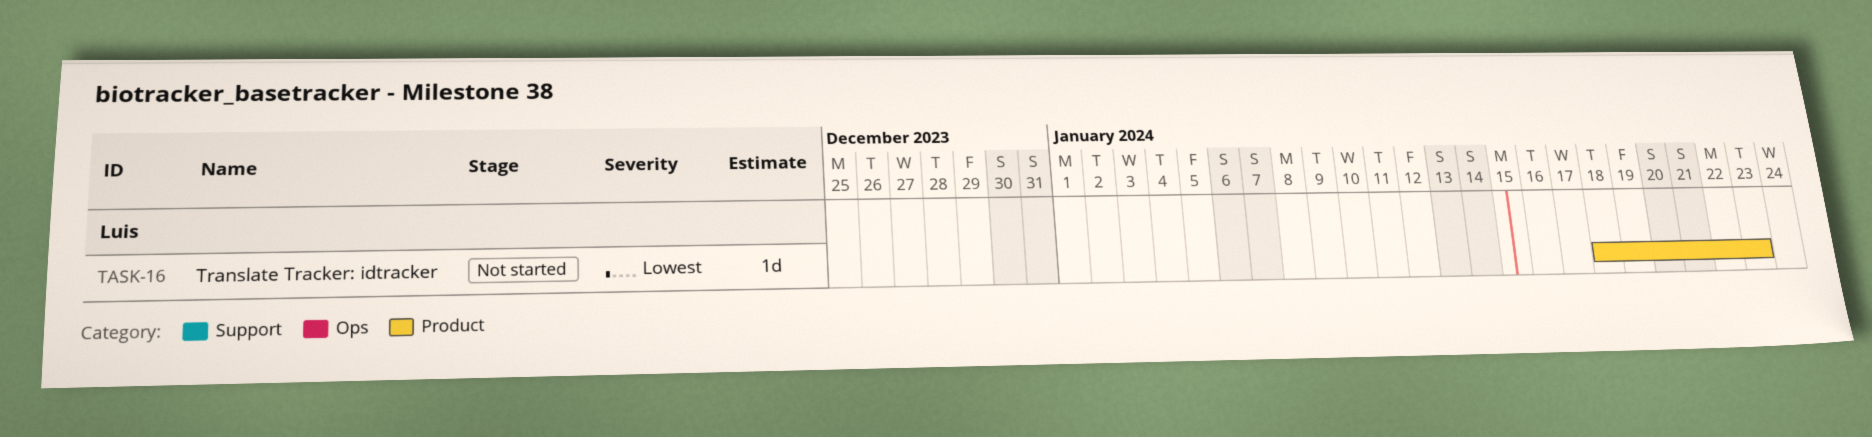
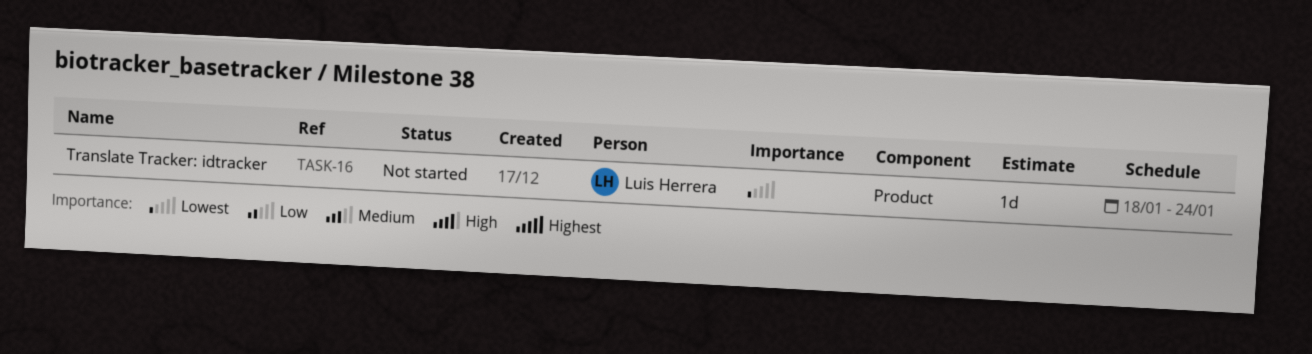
TASK-16, due: Jan 23 -> Jan 24

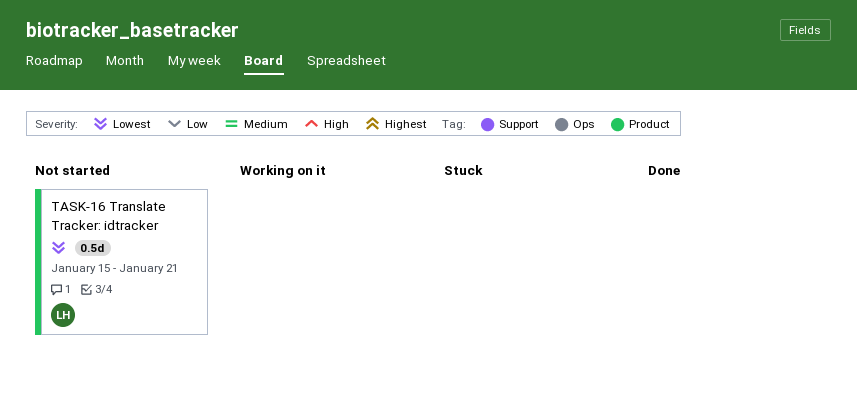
TASK-16, estimate: 1d -> 0.5d
TASK-16, start: Jan 18 -> Jan 15
TASK-16, due: Jan 24 -> Jan 21

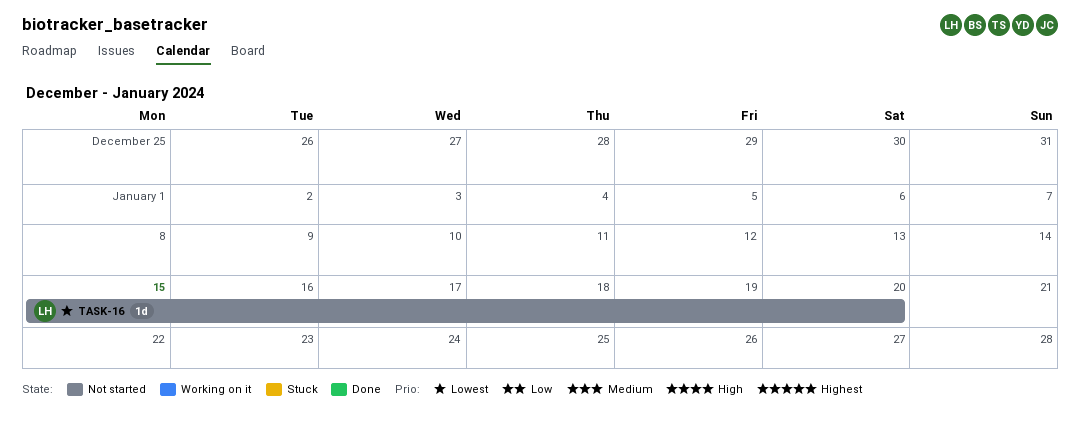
TASK-16, estimate: 0.5d -> 1d
TASK-16, due: Jan 21 -> Jan 20

